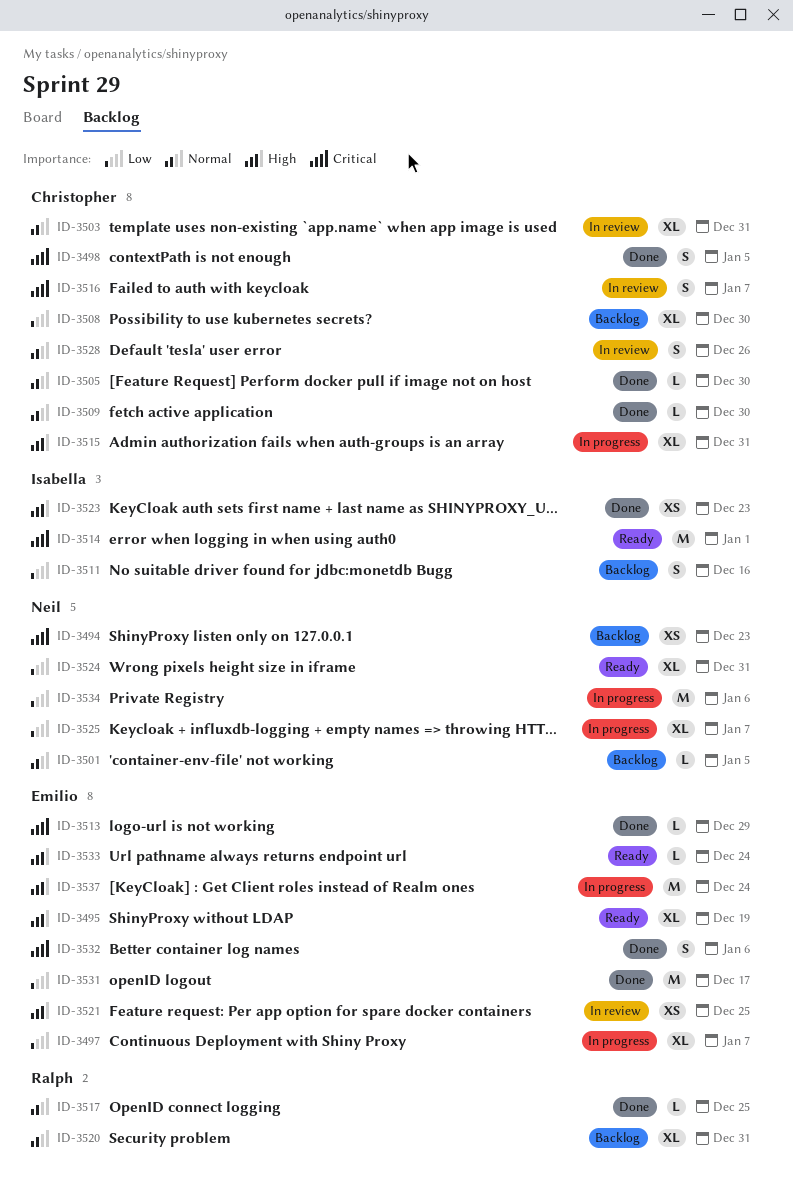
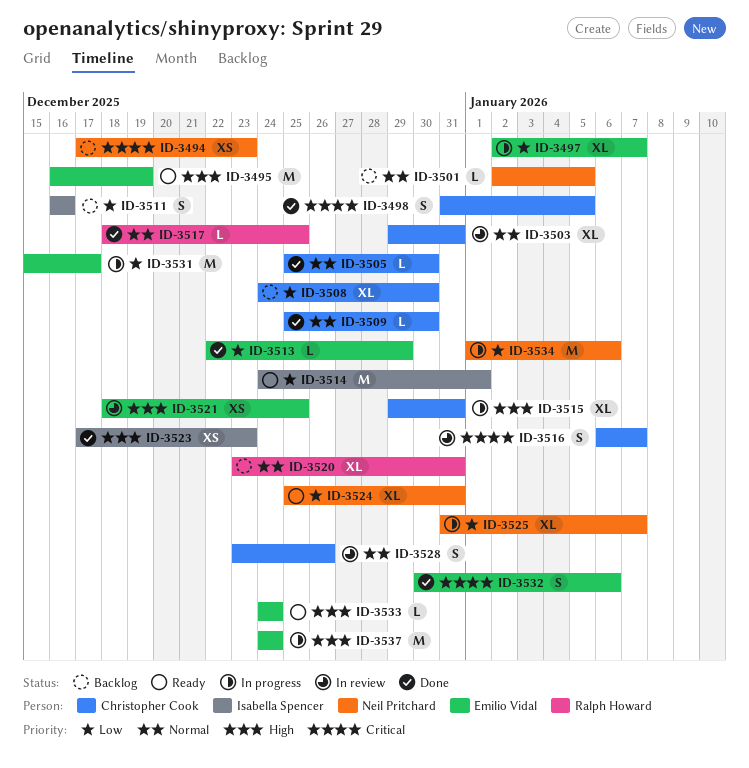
ID-3495, estimate: XL -> M
ID-3513, priority: Critical -> Low
ID-3514, priority: Critical -> Low
ID-3531, status: Done -> In progress

